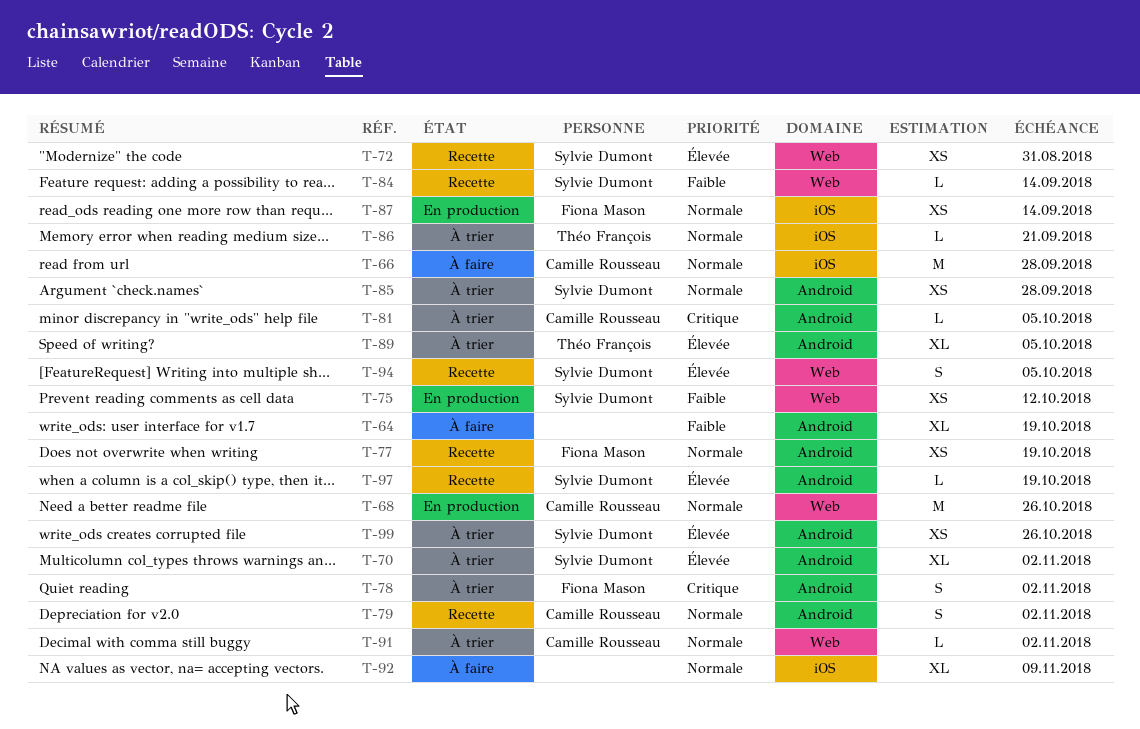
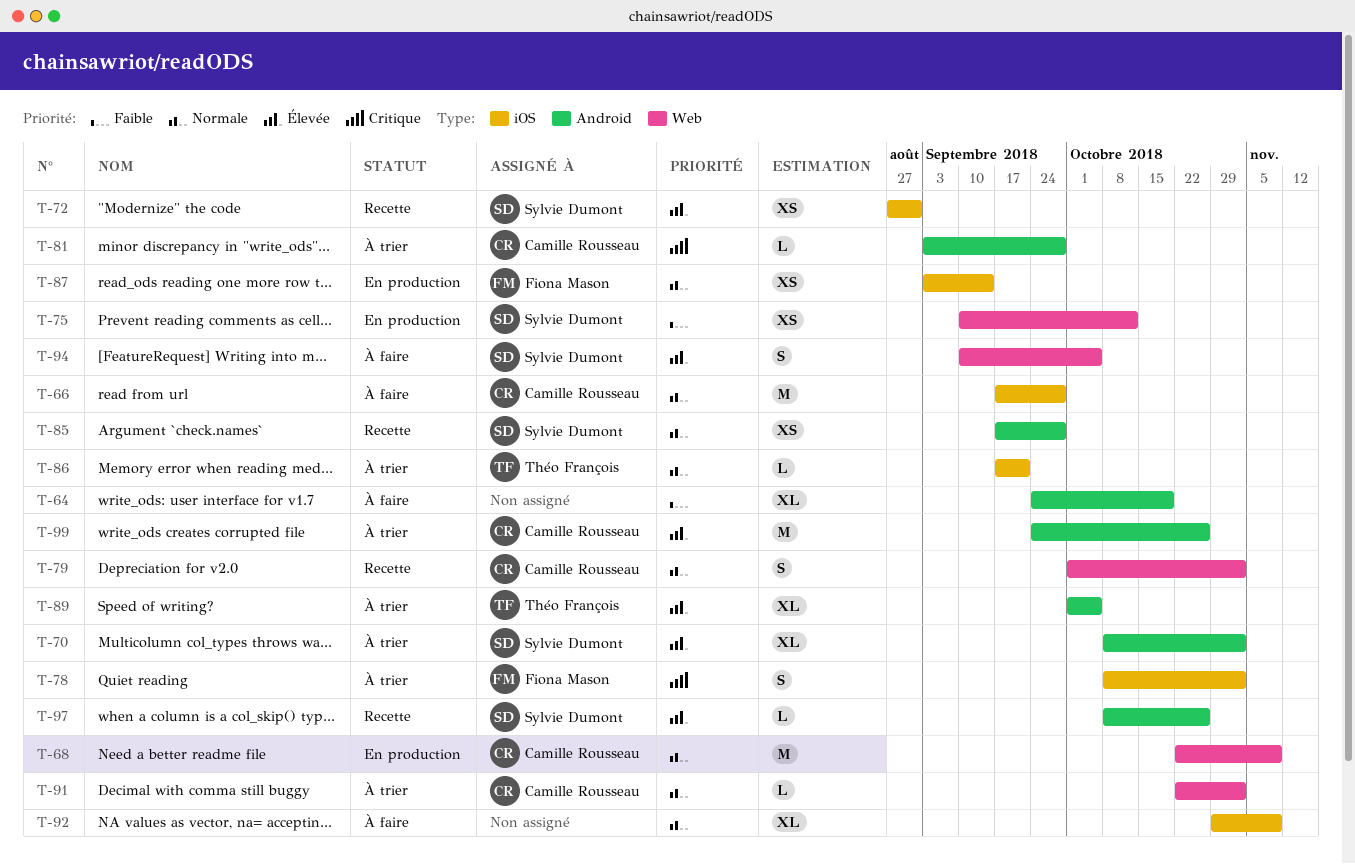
T-68, due: Oct 26 -> Nov 9
T-72, label: Web -> iOS
T-77: present -> none
T-78, label: Android -> iOS
T-79, label: Android -> Web
T-81, due: Oct 5 -> Sep 28
T-84: present -> none
T-85, status: À trier -> Recette
T-94, status: Recette -> À faire
T-97, due: Oct 19 -> Oct 26
T-99, owner: Sylvie Dumont -> Camille Rousseau
T-99, estimate: XS -> M

